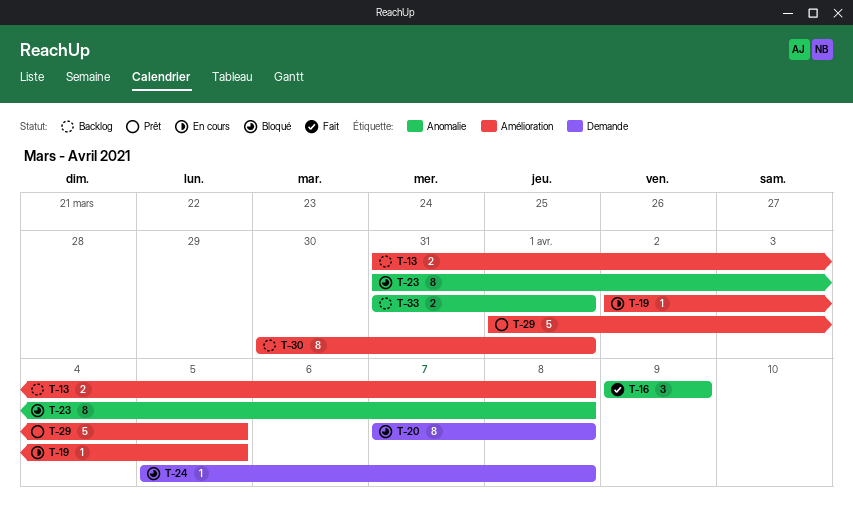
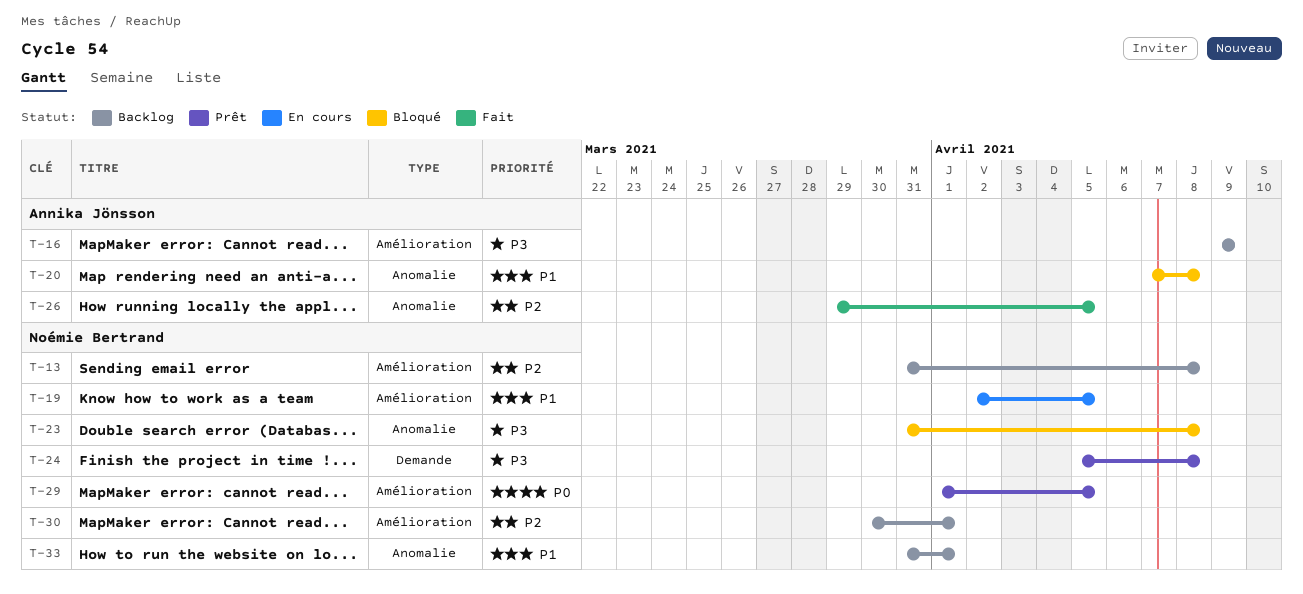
T-16, status: Fait -> Backlog
T-16, label: Anomalie -> Amélioration
T-20, label: Demande -> Anomalie
T-24, status: Bloqué -> Prêt
T-26: none -> present

